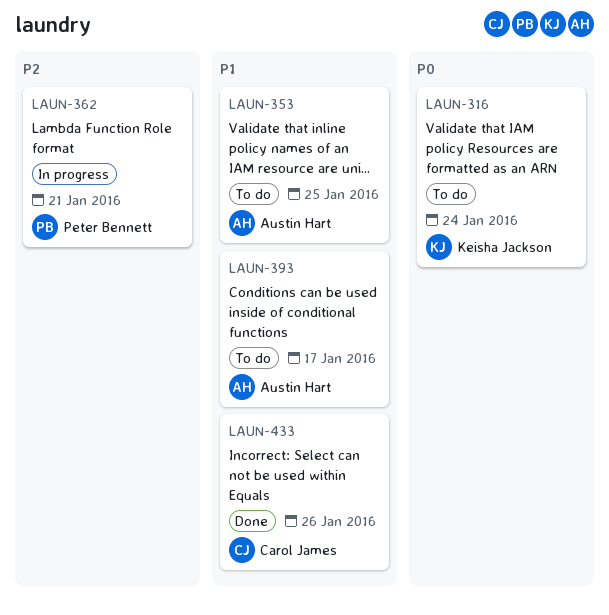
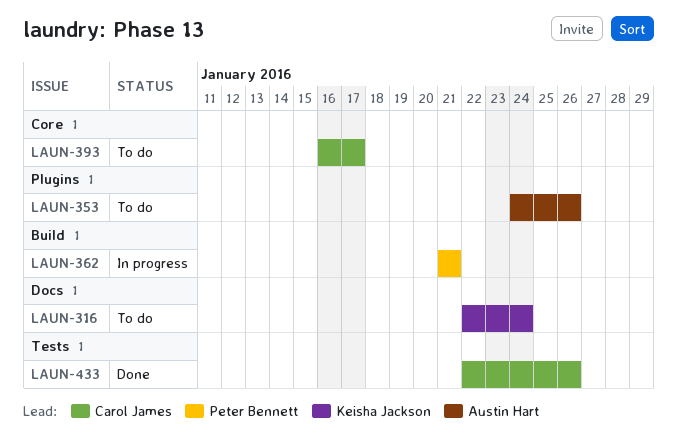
LAUN-353, due: Jan 25 -> Jan 26
LAUN-393, owner: Austin Hart -> Carol James

